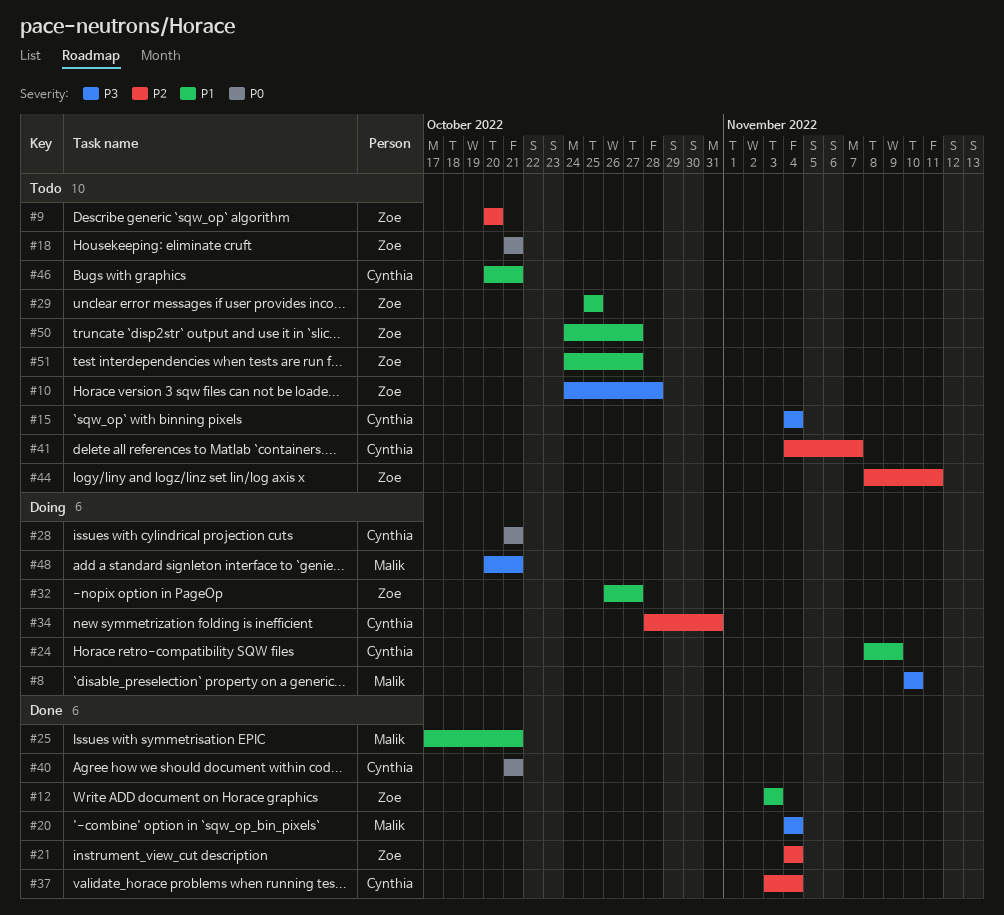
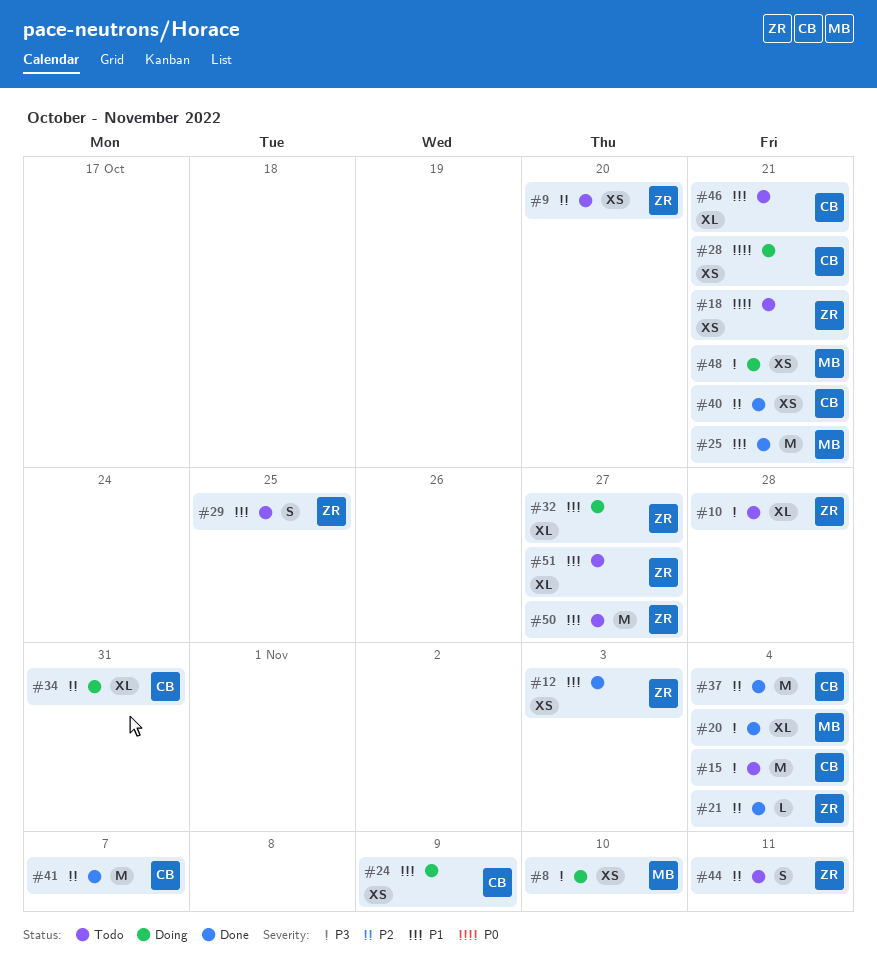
#40, priority: P0 -> P2
#41, status: Todo -> Done

